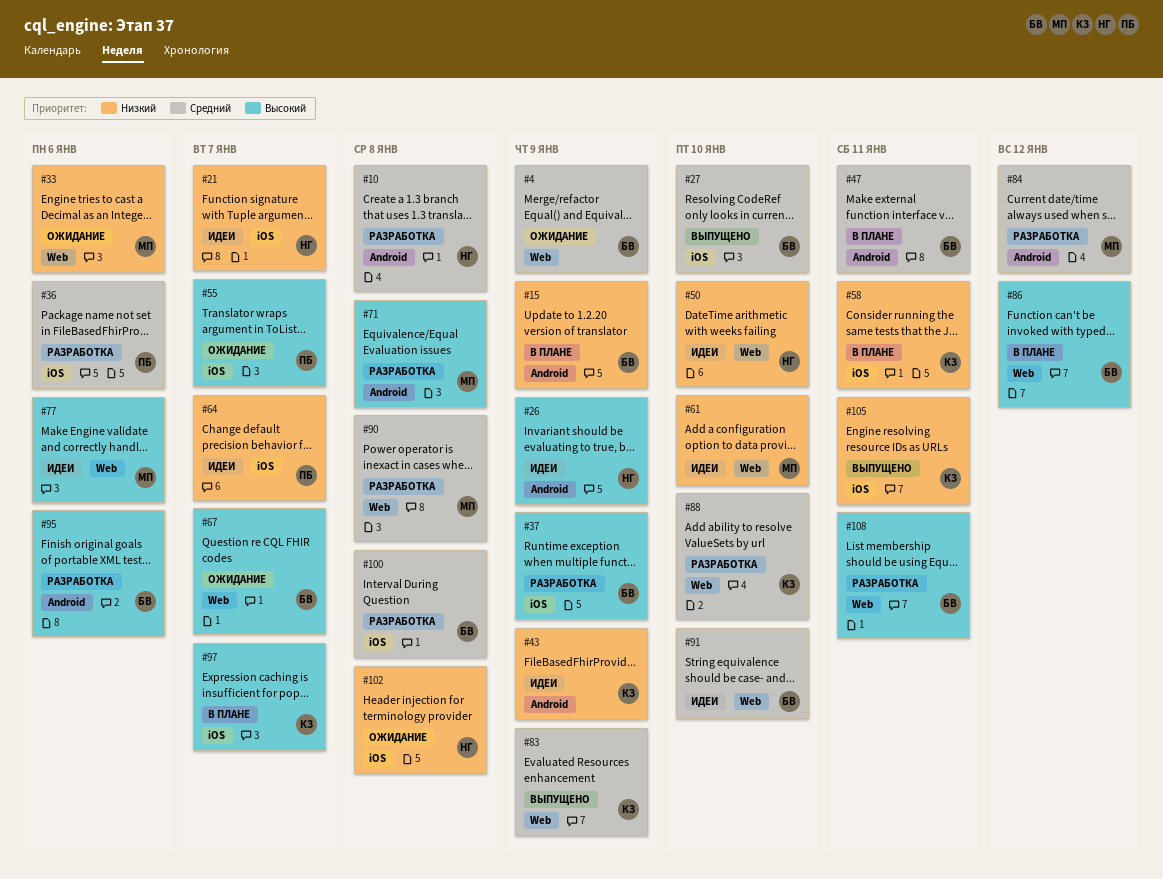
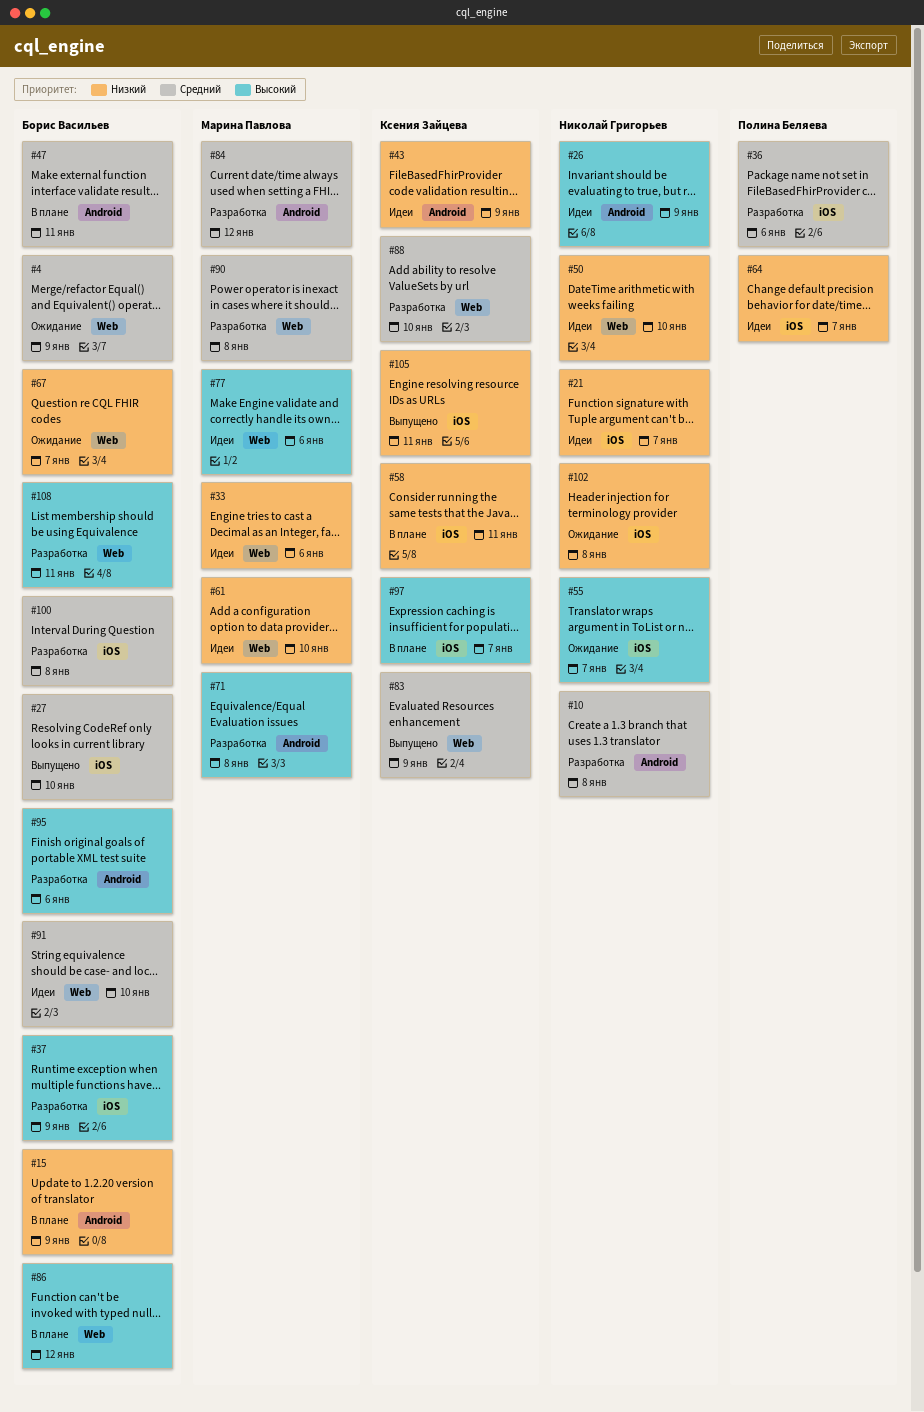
#33, status: Ожидание -> Идеи
#55, owner: Полина Беляева -> Николай Григорьев
#67, priority: Высокий -> Низкий

